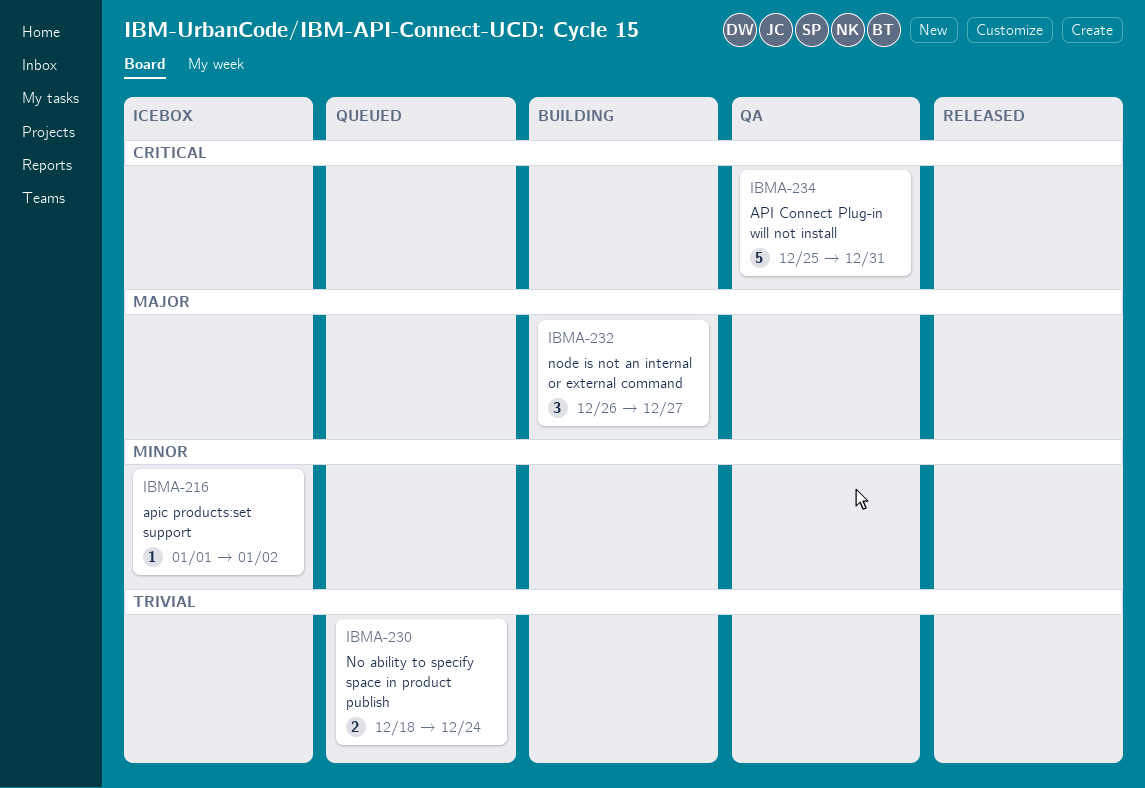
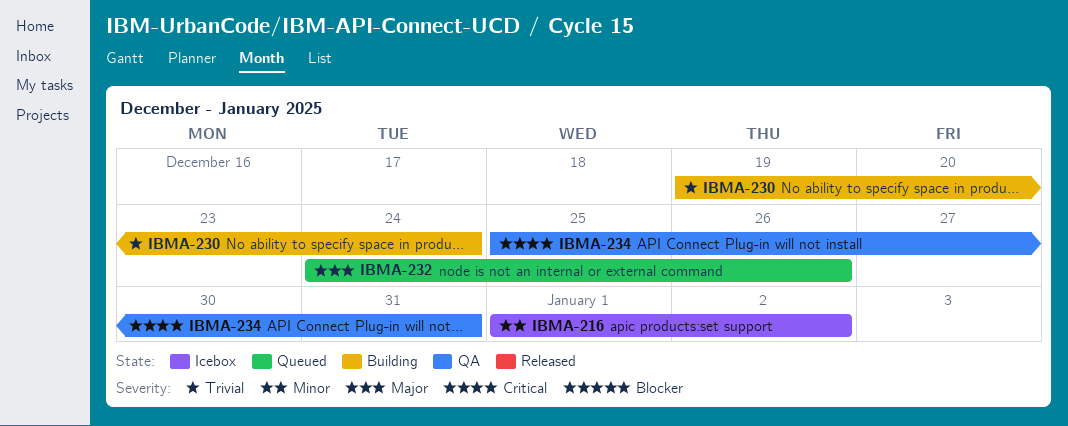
IBMA-230, status: Queued -> Building
IBMA-230, start: Dec 18 -> Dec 19
IBMA-232, status: Building -> Queued
IBMA-232, start: Dec 26 -> Dec 24
IBMA-232, due: Dec 27 -> Dec 26

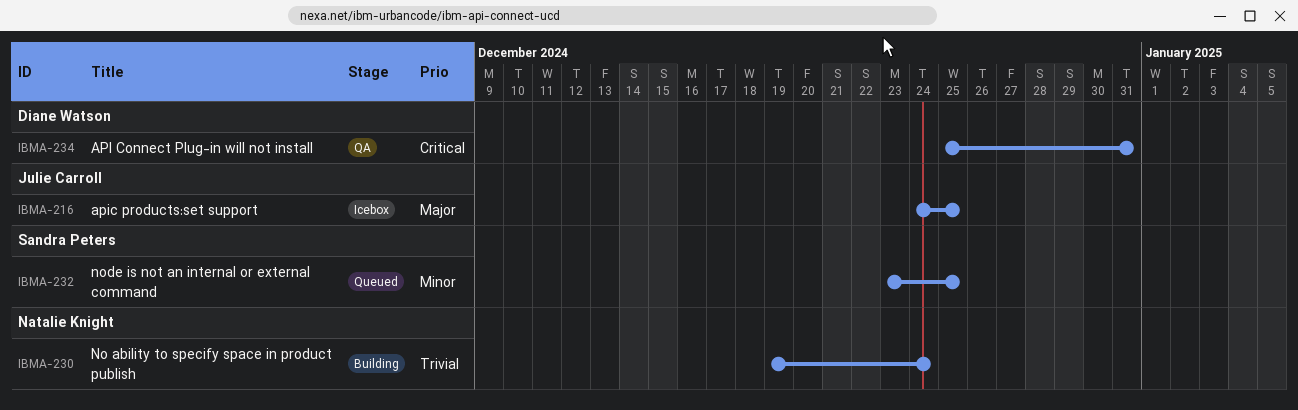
IBMA-216, priority: Minor -> Major
IBMA-216, start: Jan 1 -> Dec 24
IBMA-216, due: Jan 2 -> Dec 25
IBMA-232, priority: Major -> Minor
IBMA-232, start: Dec 24 -> Dec 23
IBMA-232, due: Dec 26 -> Dec 25

